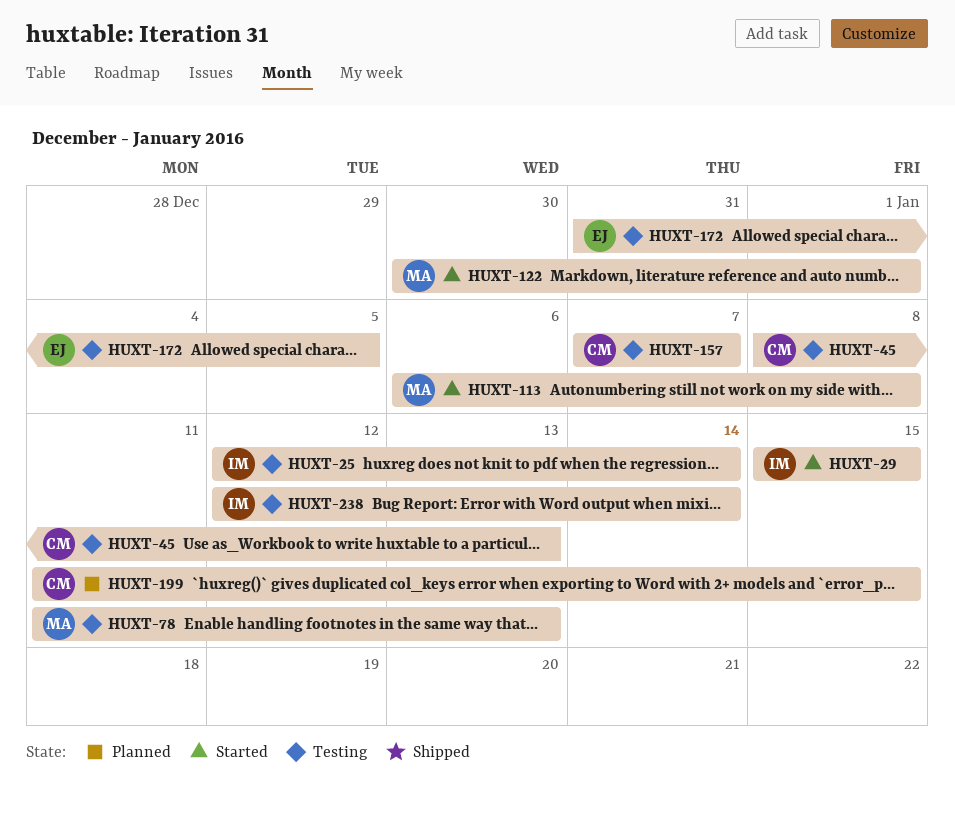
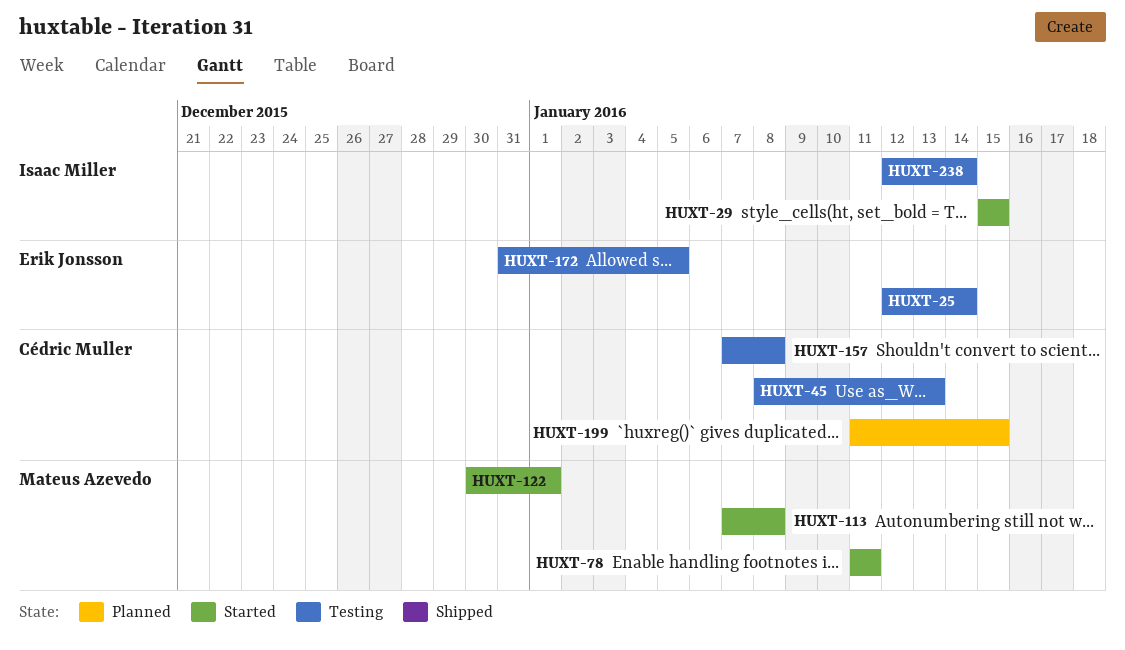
HUXT-25, owner: Isaac Miller -> Erik Jonsson
HUXT-78, status: Testing -> Started
HUXT-78, due: Jan 13 -> Jan 11
HUXT-113, start: Jan 6 -> Jan 7
HUXT-157, due: Jan 7 -> Jan 8

